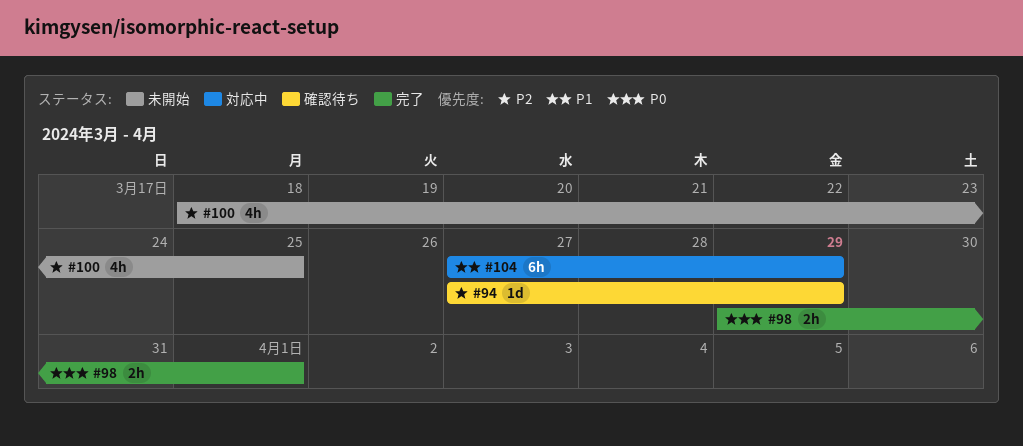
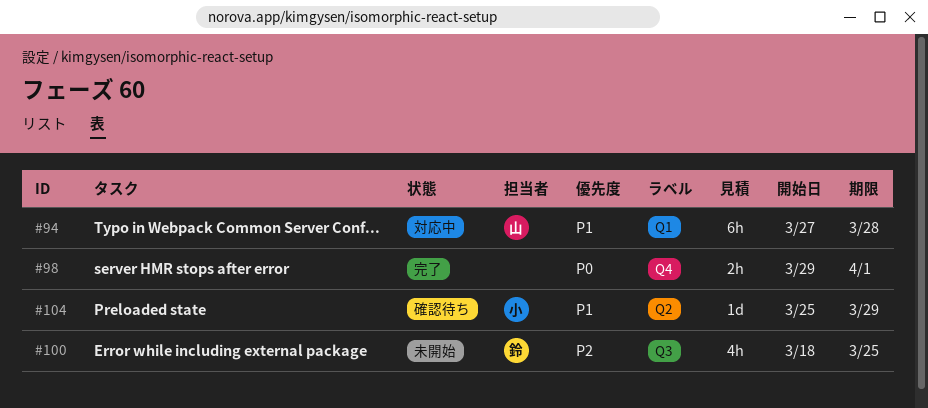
#94, status: 確認待ち -> 対応中
#94, priority: P2 -> P1
#94, estimate: 1d -> 6h
#94, due: Mar 29 -> Mar 28
#104, status: 対応中 -> 確認待ち
#104, estimate: 6h -> 1d
#104, start: Mar 27 -> Mar 25

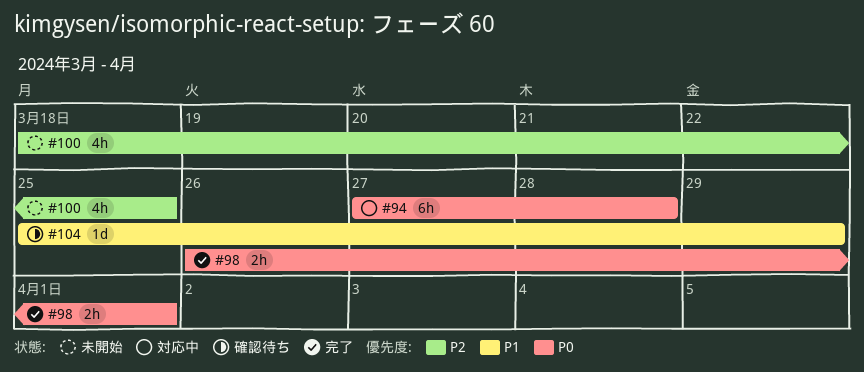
#94, priority: P1 -> P0
#98, start: Mar 29 -> Mar 26

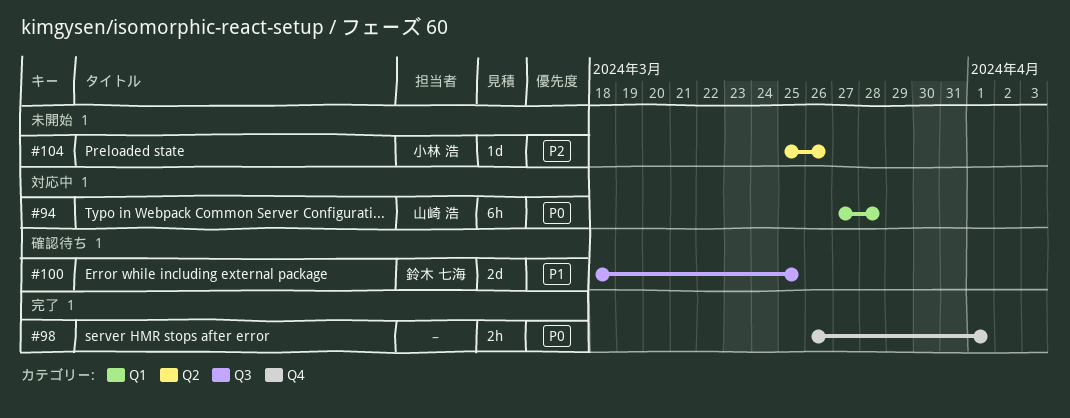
#100, status: 未開始 -> 確認待ち
#100, priority: P2 -> P1
#100, estimate: 4h -> 2d
#104, status: 確認待ち -> 未開始
#104, priority: P1 -> P2
#104, due: Mar 29 -> Mar 26

